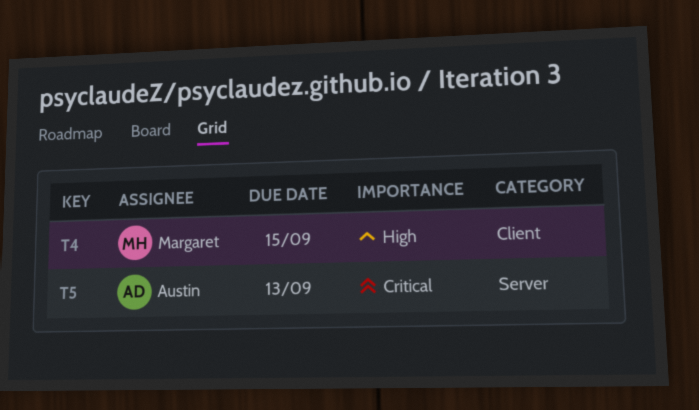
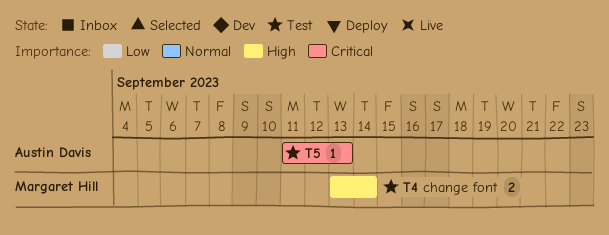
T4, due: Sep 15 -> Sep 14

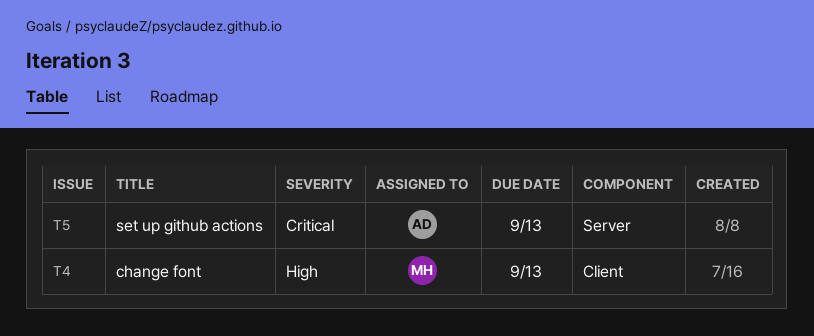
T4, due: Sep 14 -> Sep 13

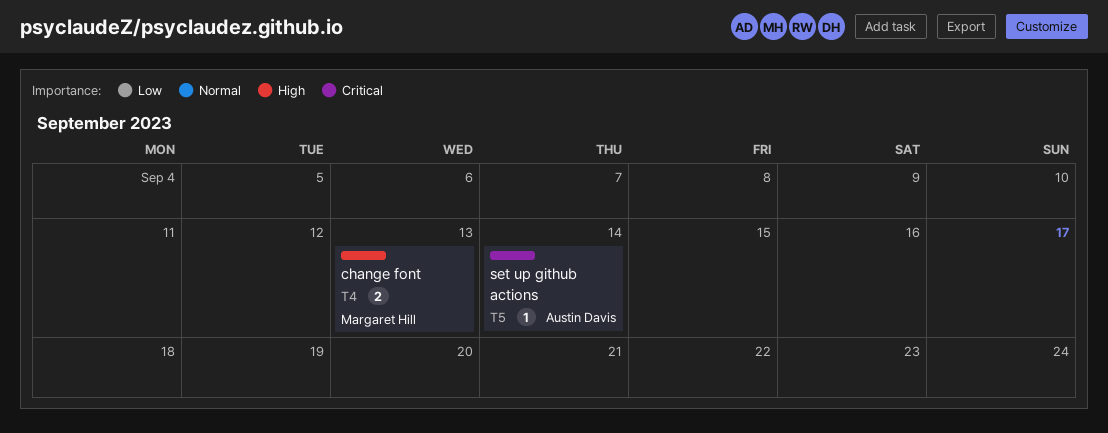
T5, due: Sep 13 -> Sep 14

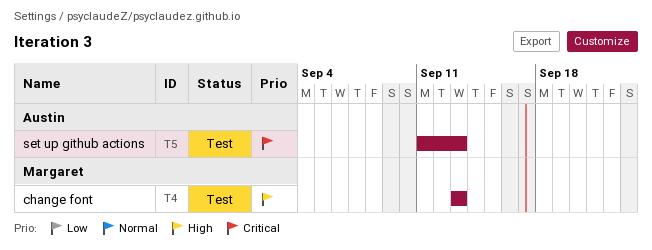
T5, due: Sep 14 -> Sep 13

